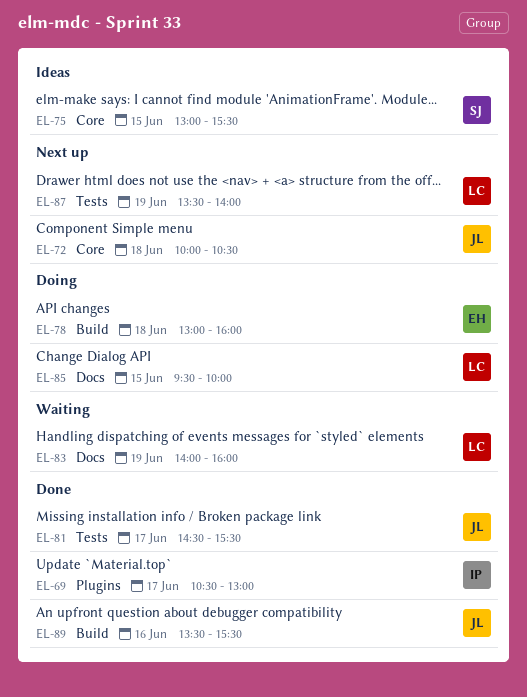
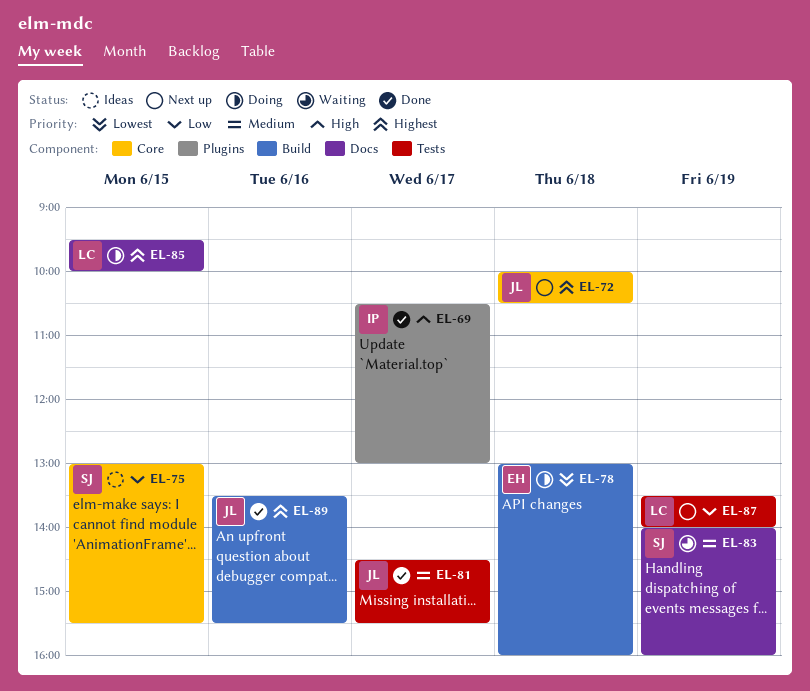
EL-83, owner: LC -> SJ

